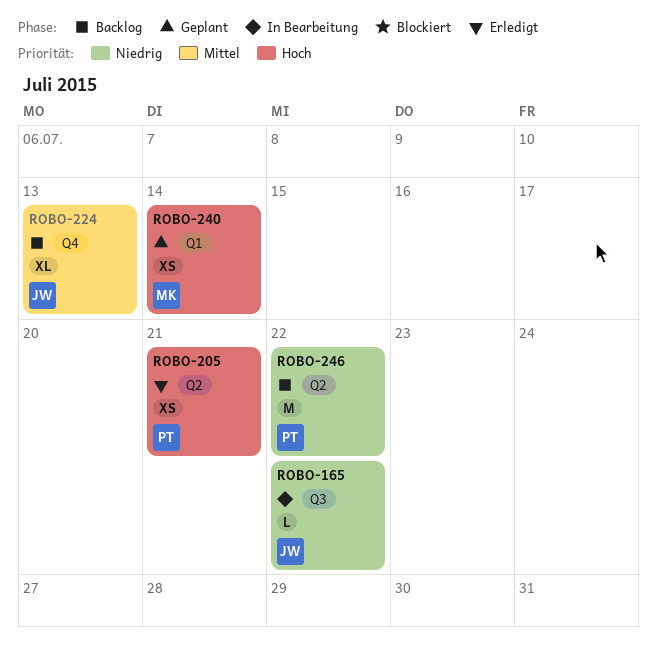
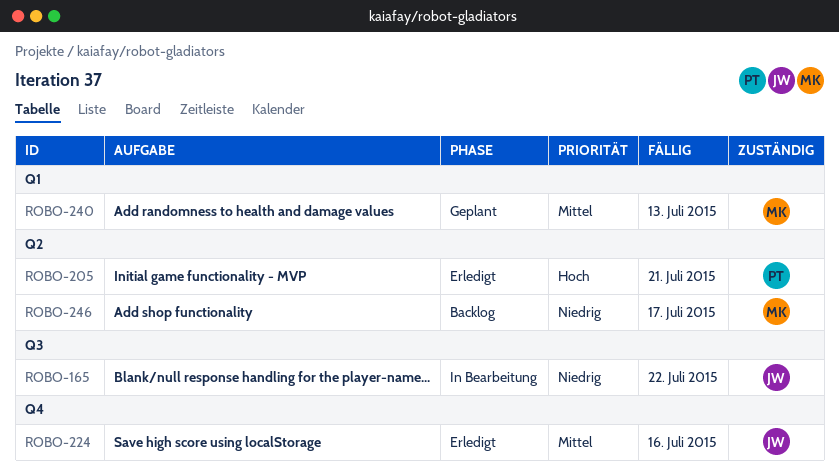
ROBO-224, status: Backlog -> Erledigt
ROBO-224, due: Jul 13 -> Jul 16
ROBO-240, priority: Hoch -> Mittel
ROBO-240, due: Jul 14 -> Jul 13
ROBO-246, owner: PT -> MK
ROBO-246, due: Jul 22 -> Jul 17

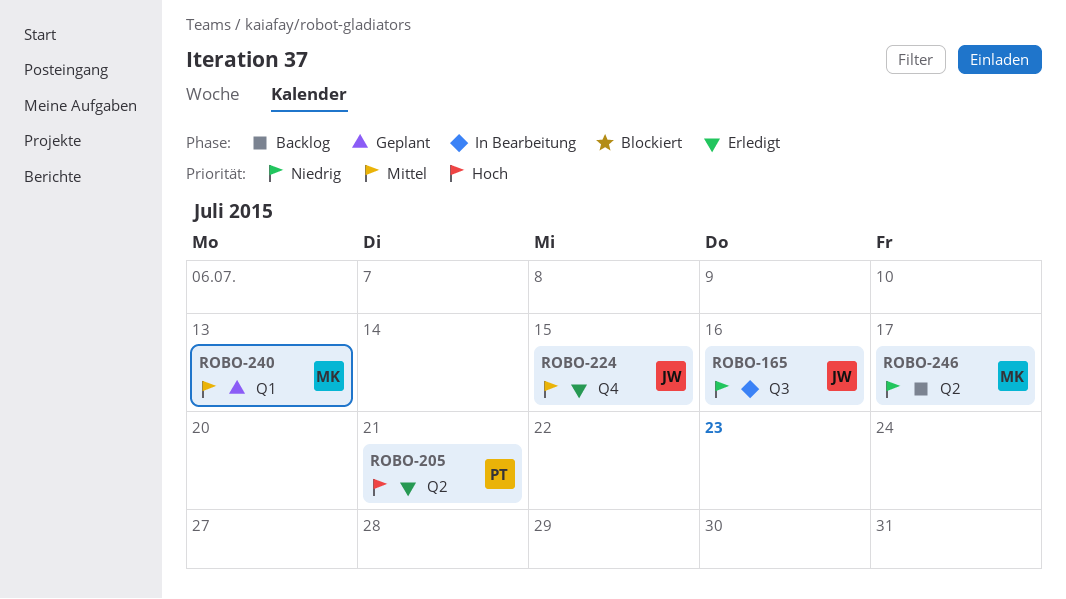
ROBO-165, due: Jul 22 -> Jul 16
ROBO-224, due: Jul 16 -> Jul 15

